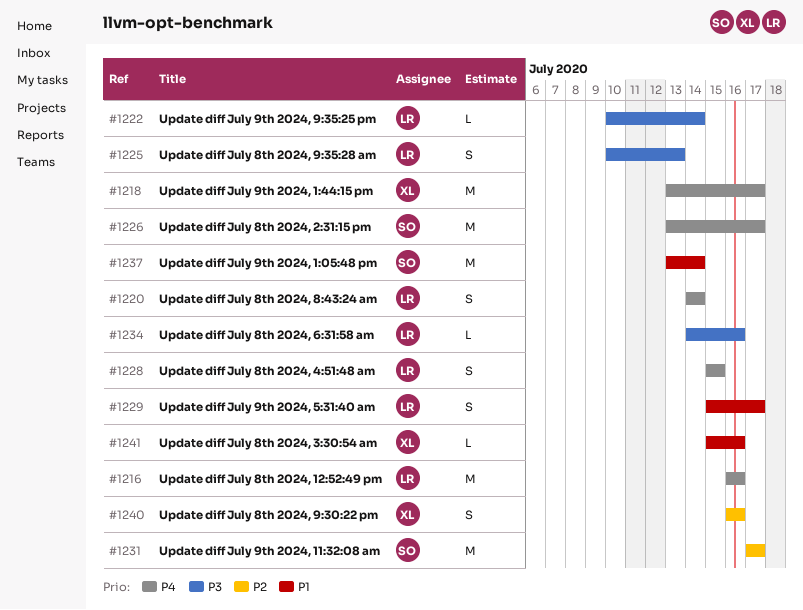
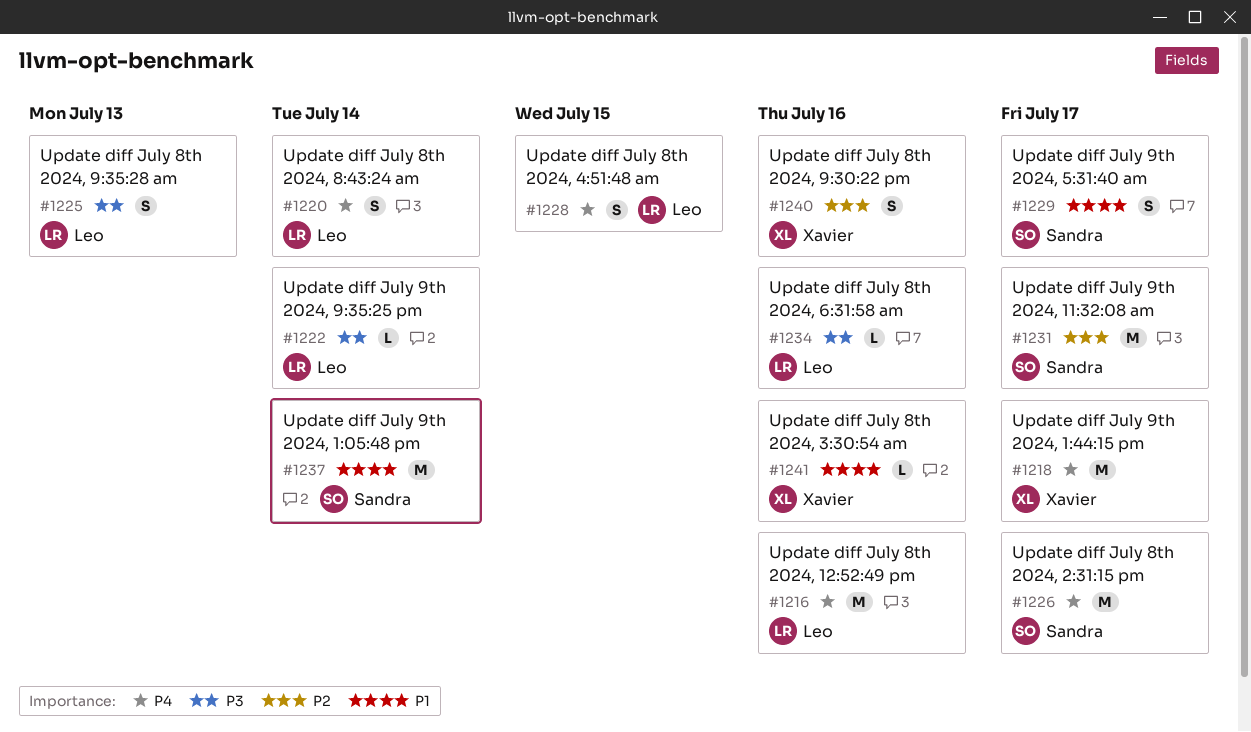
#1229, owner: Leo -> Sandra

